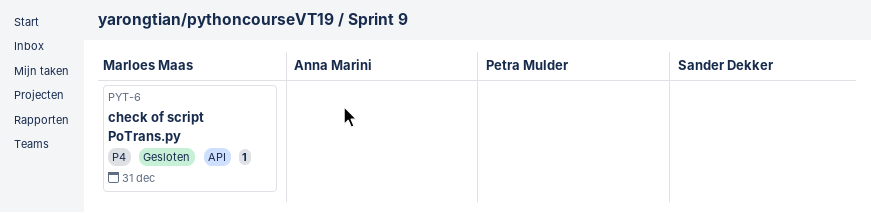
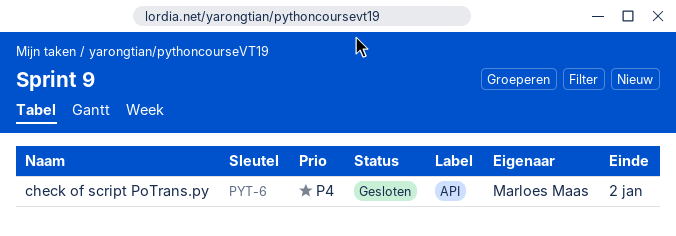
PYT-6, due: Dec 31 -> Jan 2

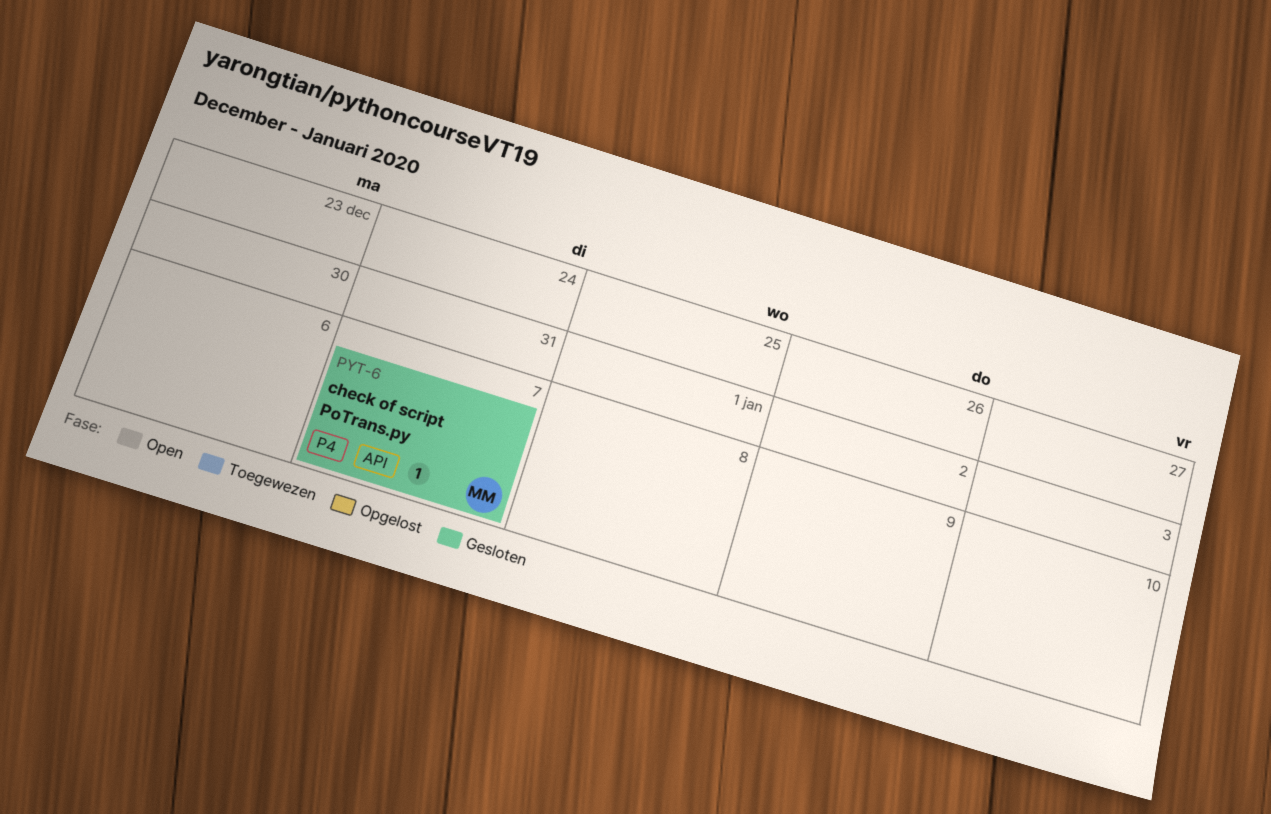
PYT-6, due: Jan 2 -> Jan 7

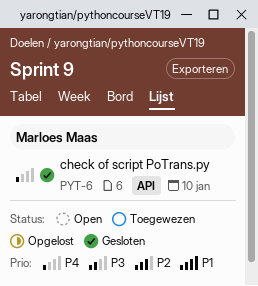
PYT-6, due: Jan 7 -> Jan 10

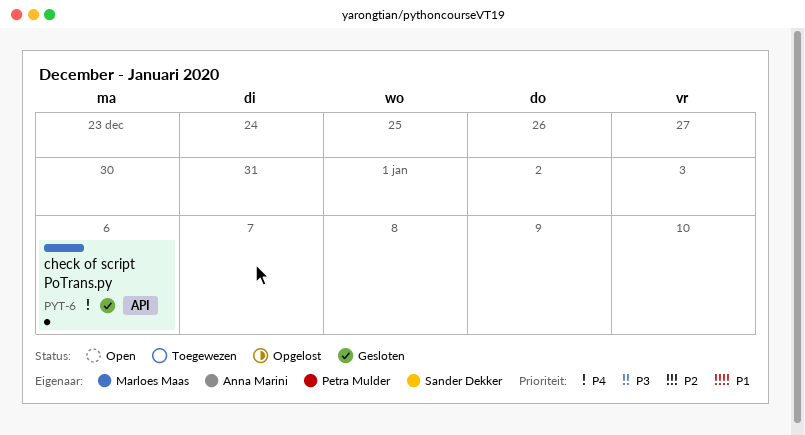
PYT-6, due: Jan 10 -> Jan 6

